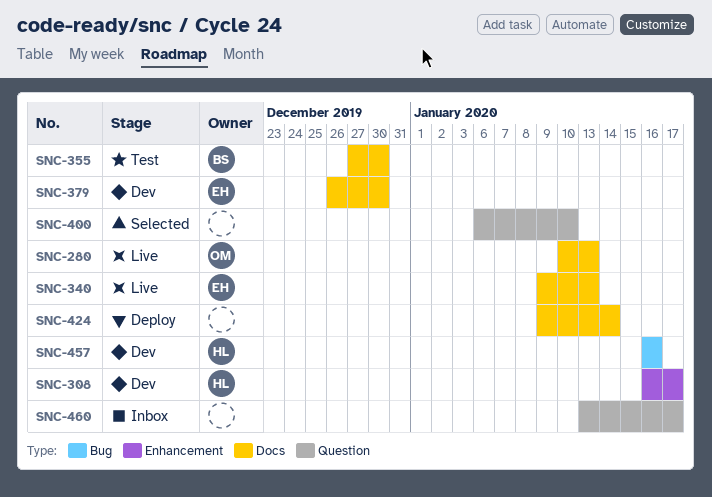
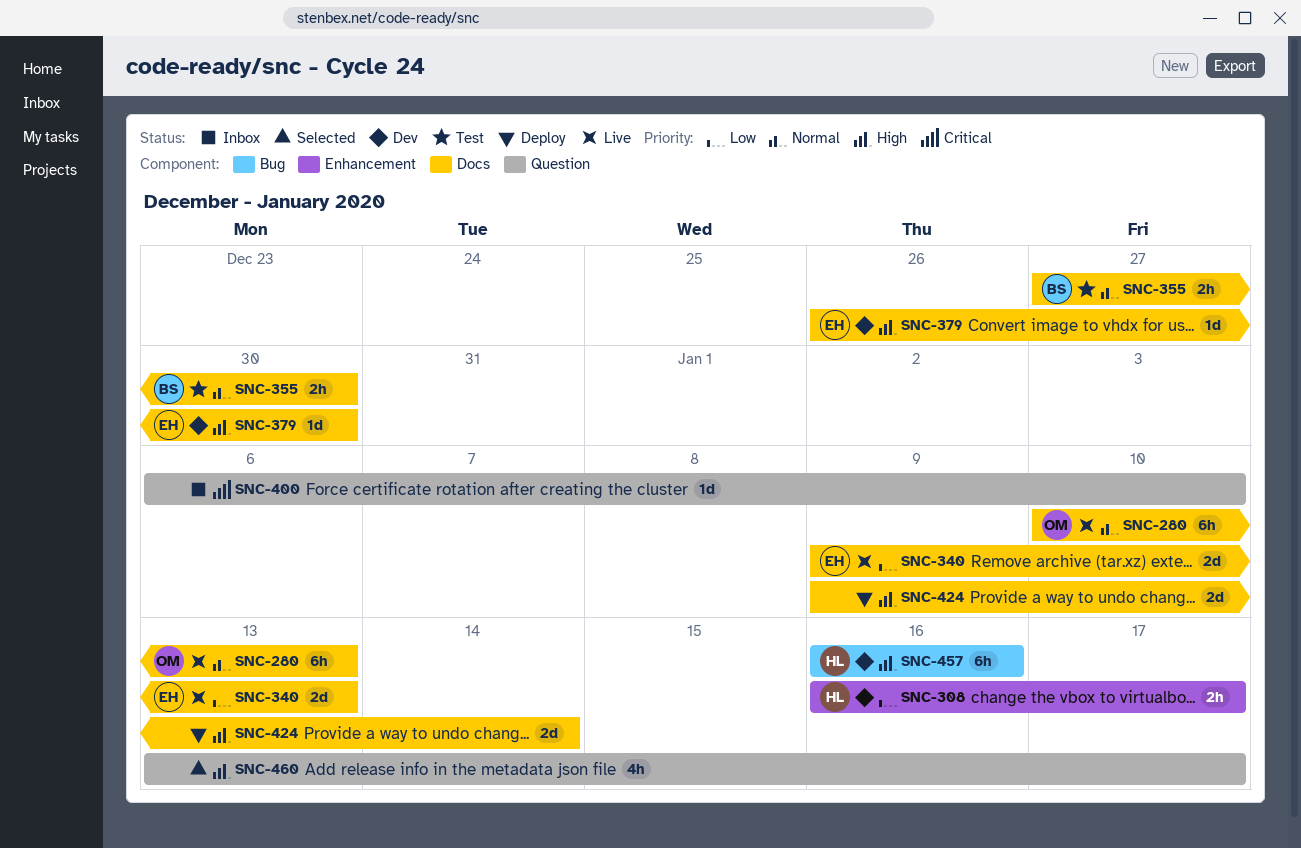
SNC-400, status: Selected -> Inbox
SNC-460, status: Inbox -> Selected

